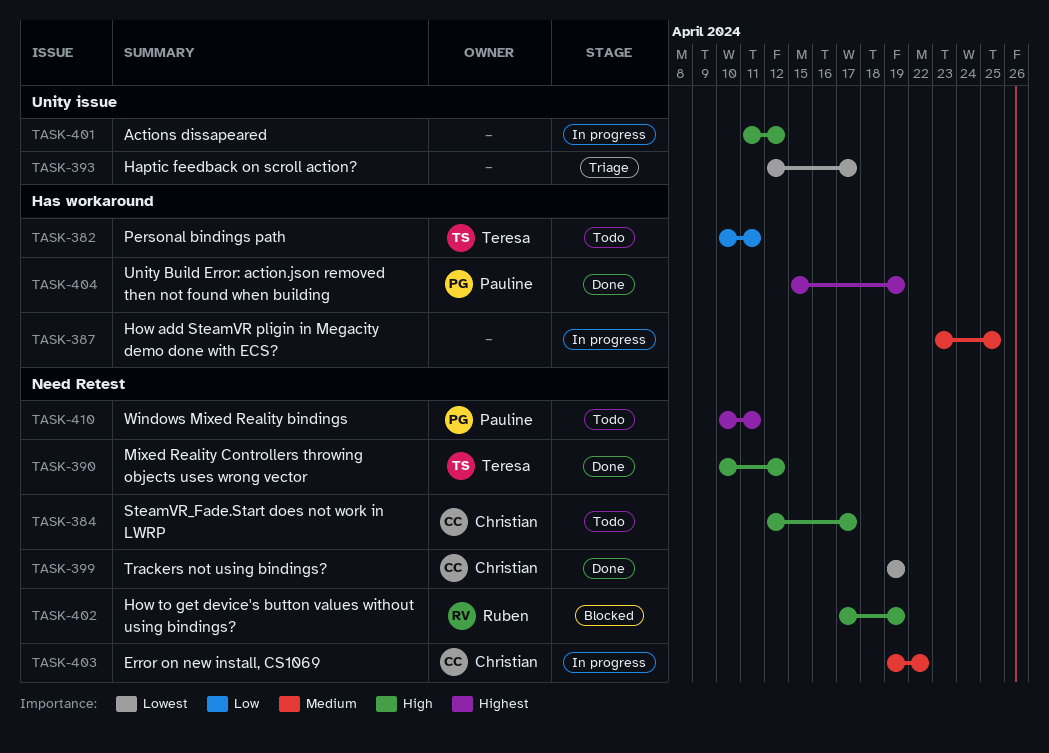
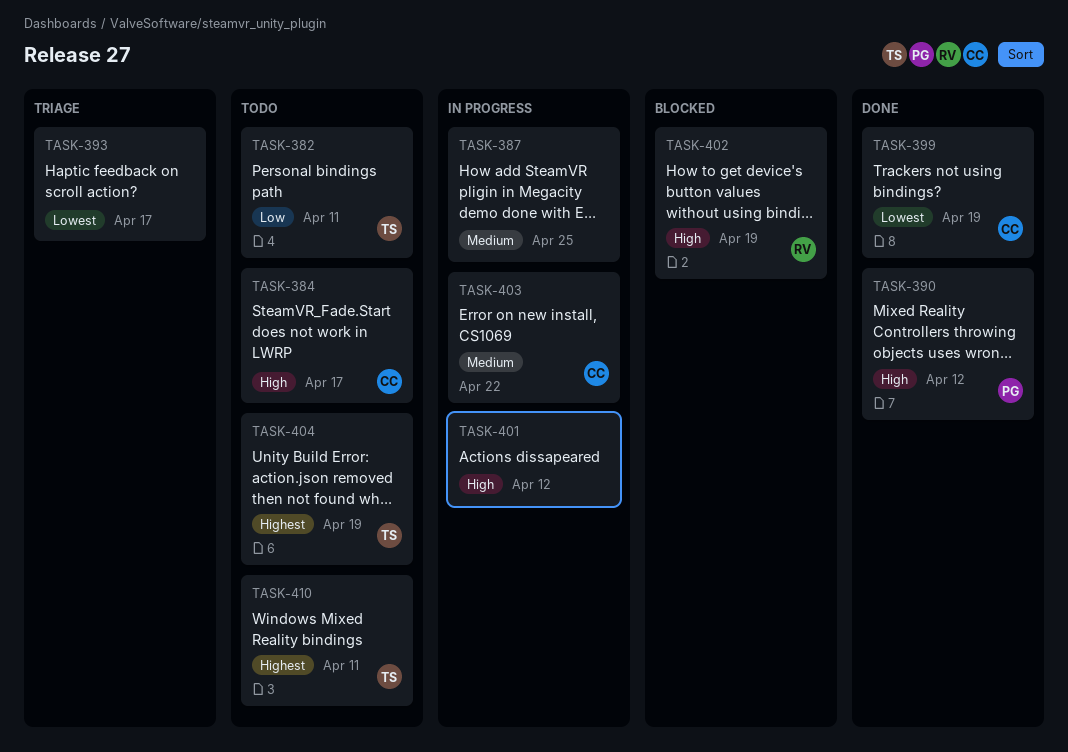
TASK-390, owner: Teresa -> Pauline
TASK-404, status: Done -> Todo
TASK-404, owner: Pauline -> Teresa
TASK-410, owner: Pauline -> Teresa

